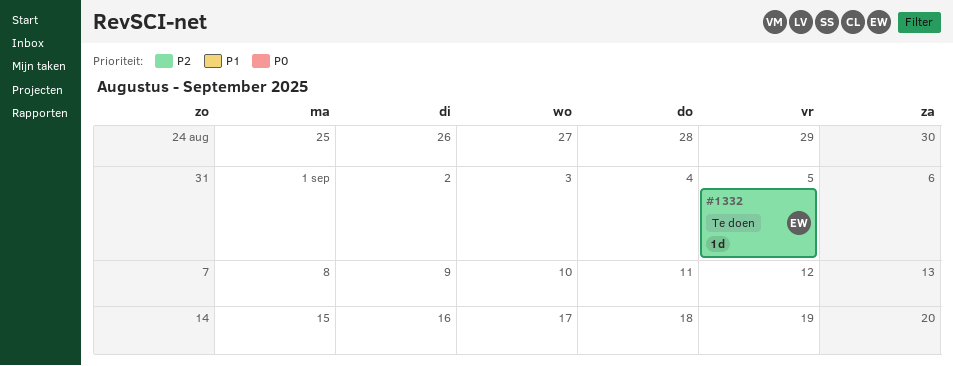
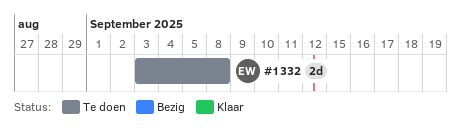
#1332, estimate: 1d -> 2d
#1332, due: Sep 5 -> Sep 8

